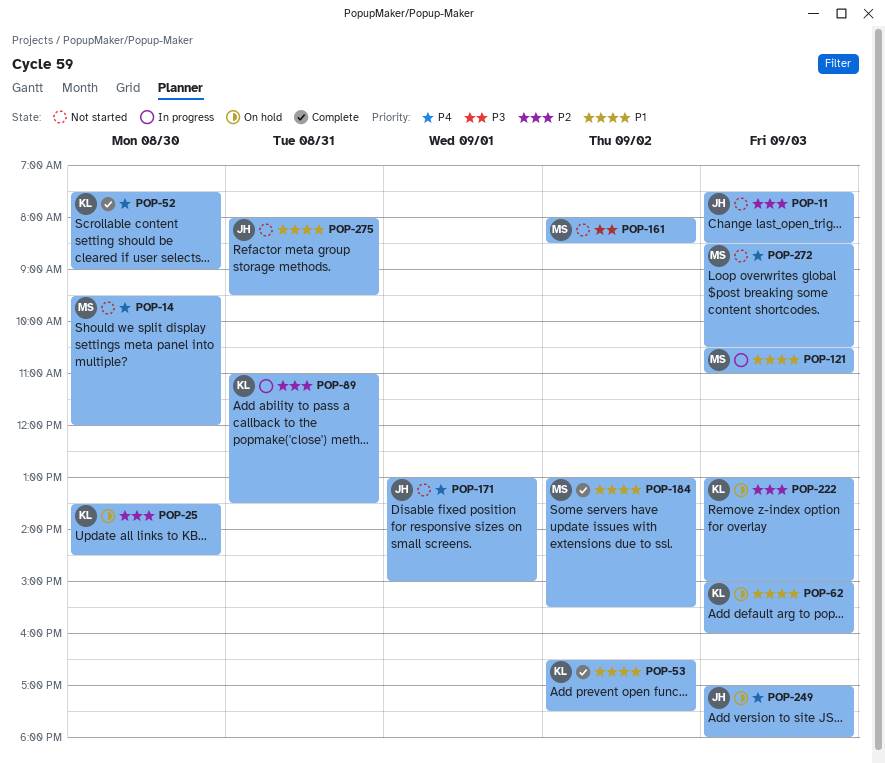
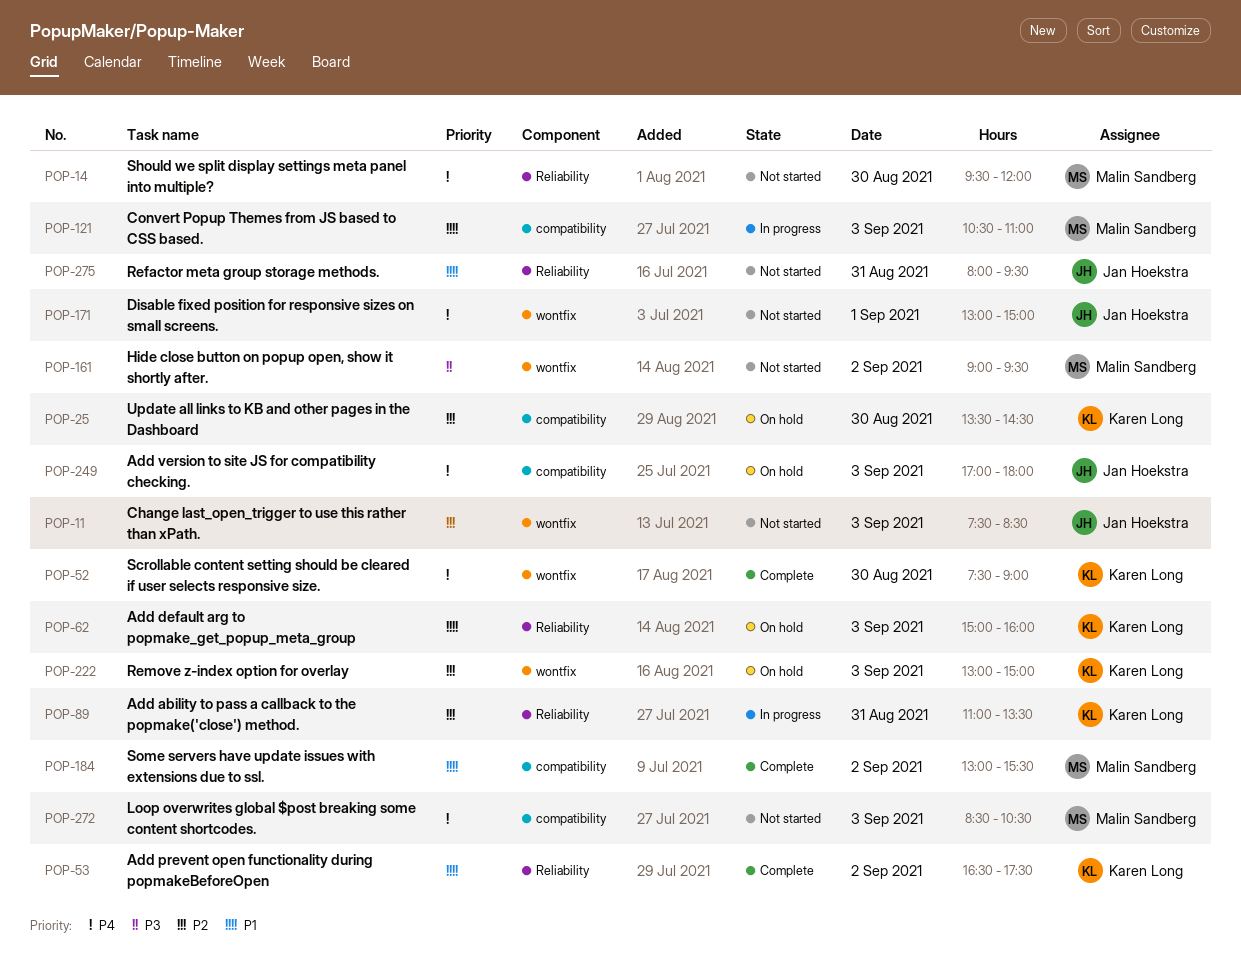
POP-161, begins: 08:00 -> 09:00
POP-161, ends: 08:30 -> 09:30

